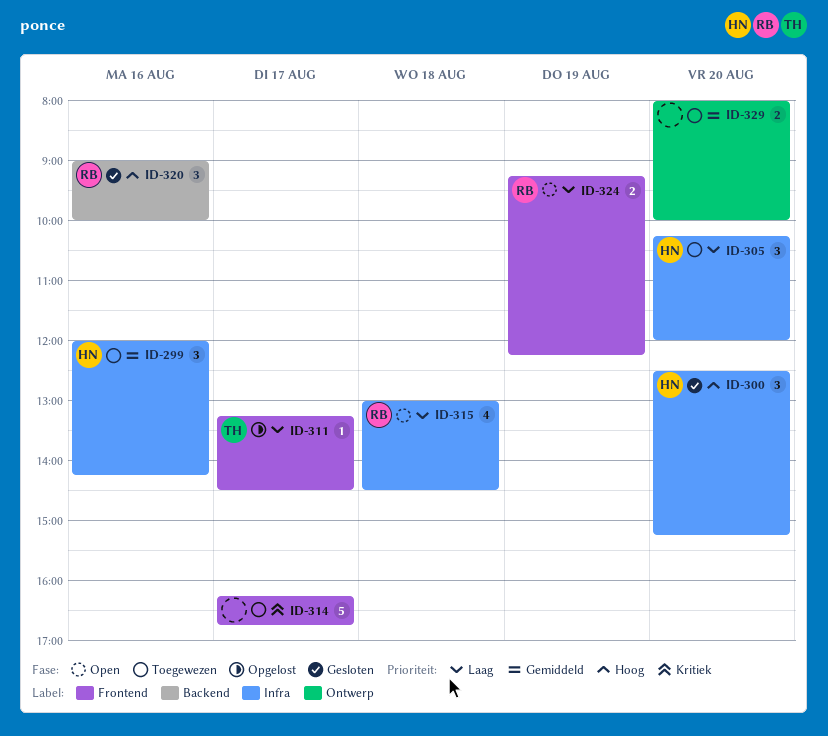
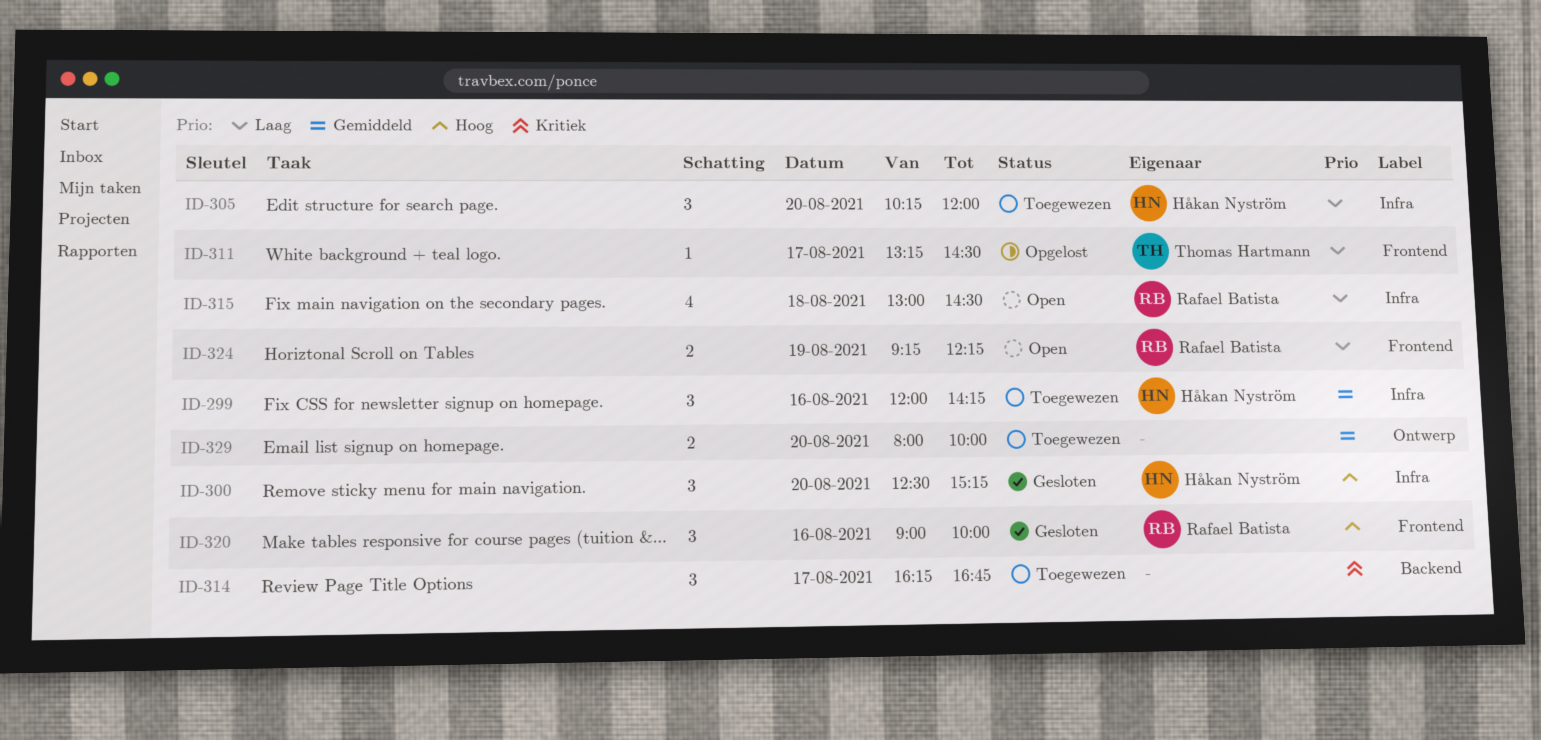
ID-314, label: Frontend -> Backend
ID-314, estimate: 5 -> 3
ID-320, label: Backend -> Frontend

